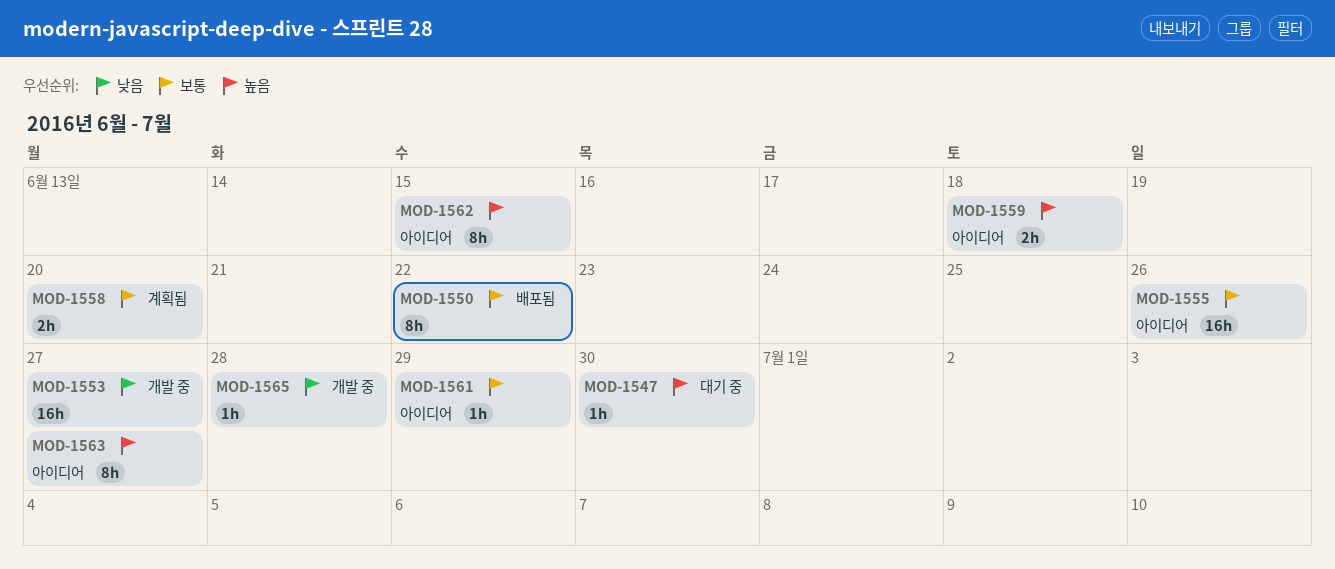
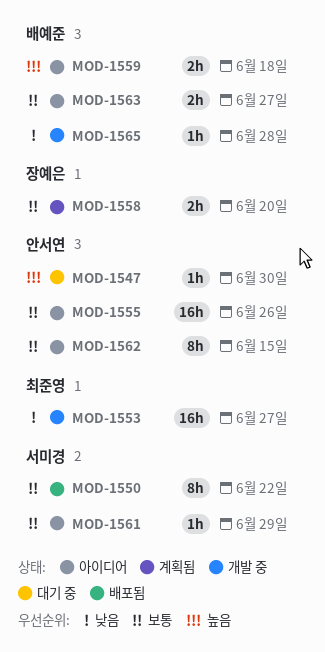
MOD-1562, priority: 높음 -> 보통
MOD-1563, priority: 높음 -> 보통
MOD-1563, estimate: 8h -> 2h

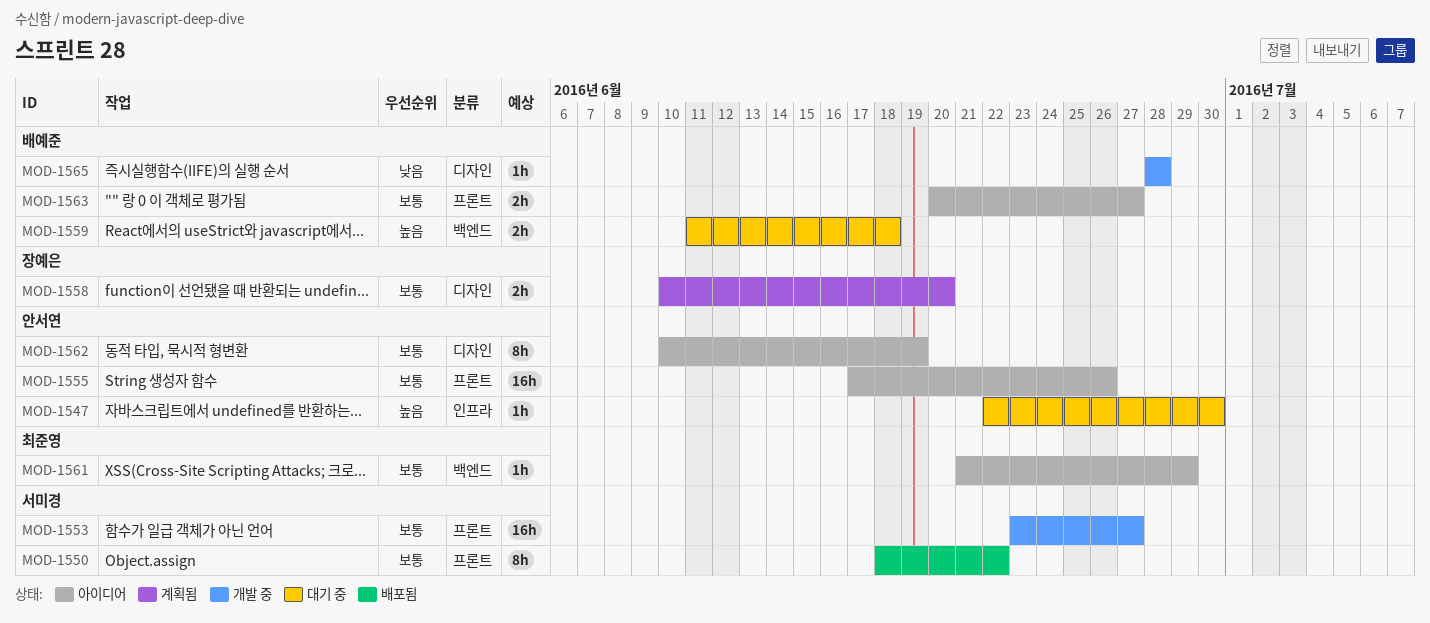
MOD-1553, owner: 최준영 -> 서미경
MOD-1553, priority: 낮음 -> 보통
MOD-1559, status: 아이디어 -> 대기 중
MOD-1561, owner: 서미경 -> 최준영
MOD-1562, due: Jun 15 -> Jun 19

